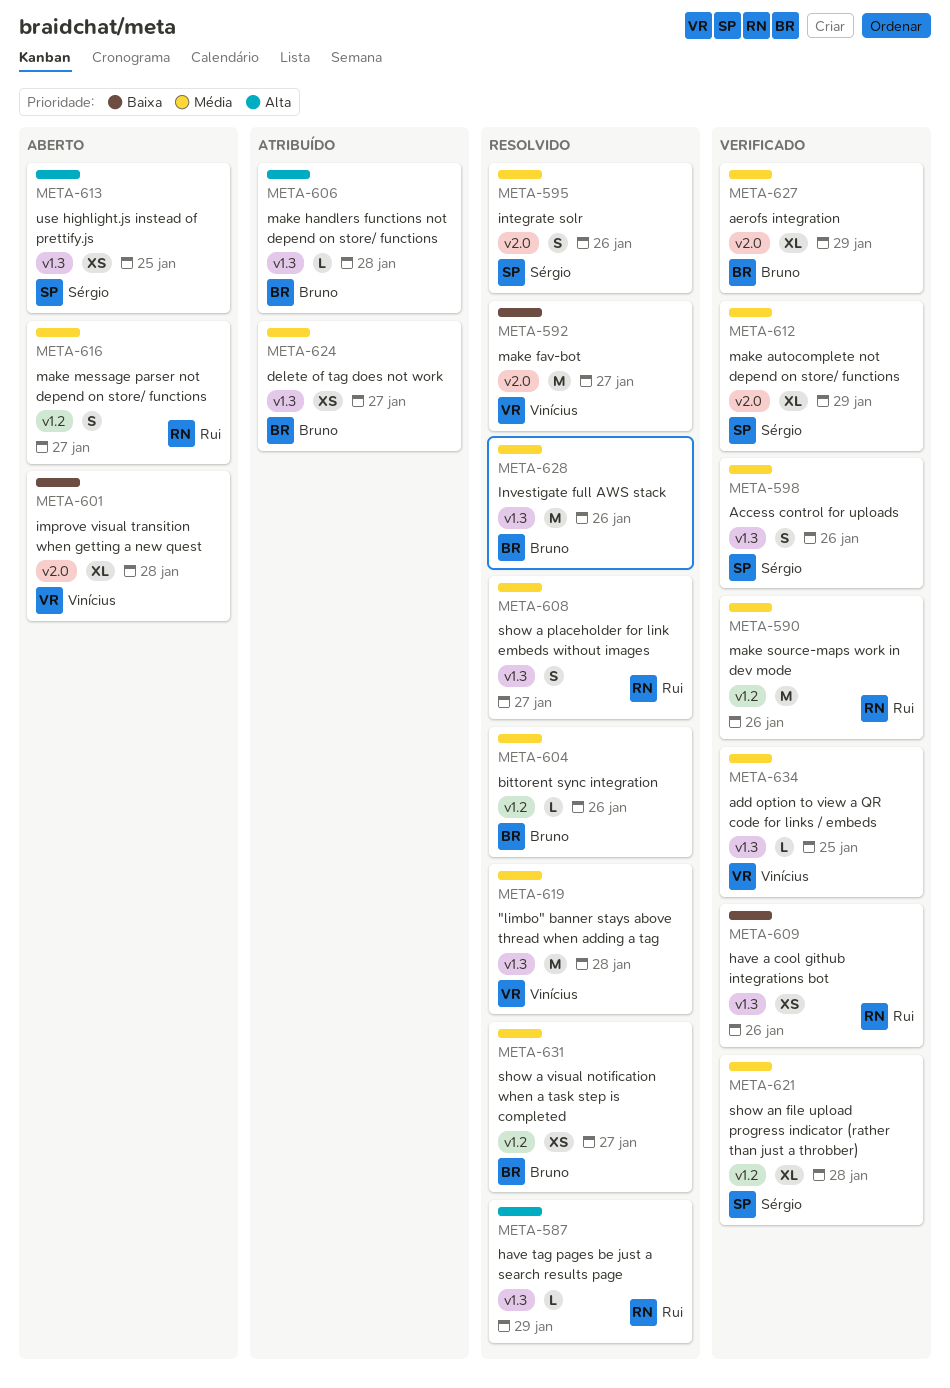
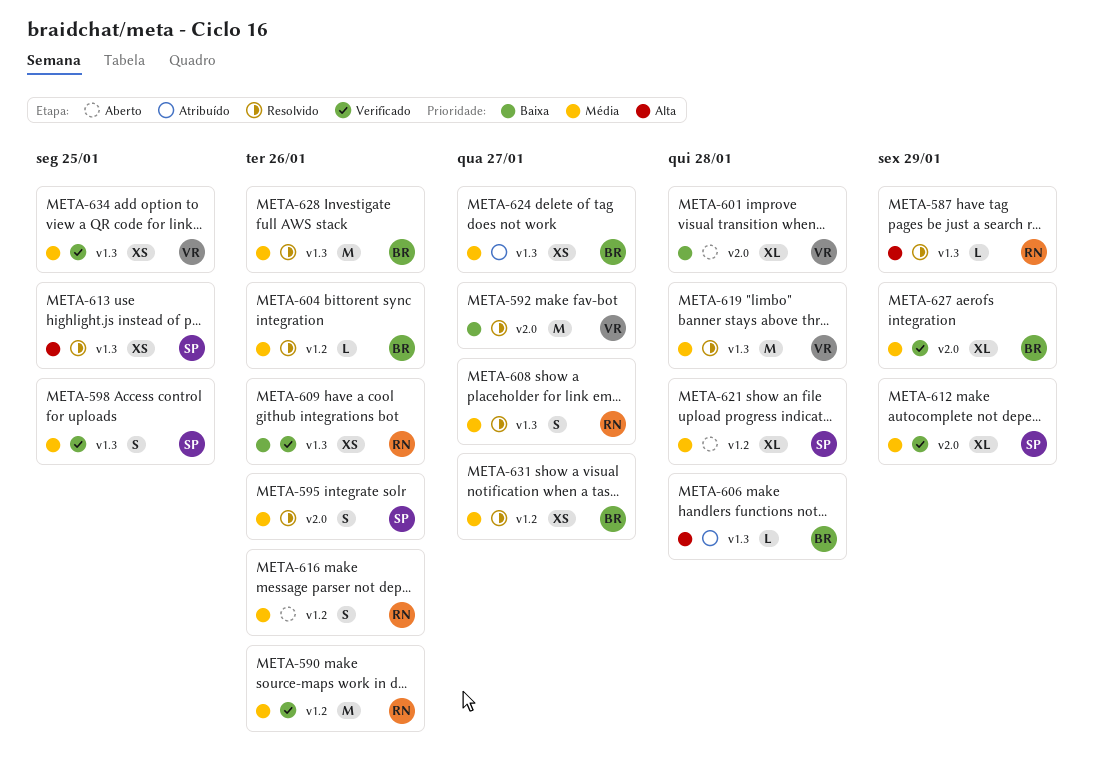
META-598, due: Jan 26 -> Jan 25
META-613, status: Aberto -> Resolvido
META-616, due: Jan 27 -> Jan 26
META-621, status: Verificado -> Aberto
META-634, estimate: L -> XS

